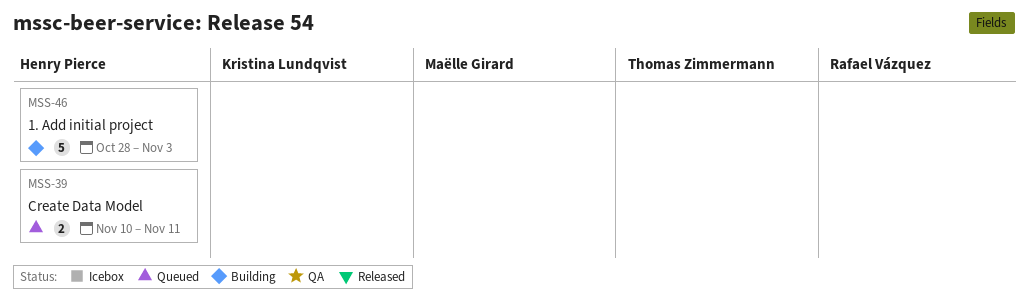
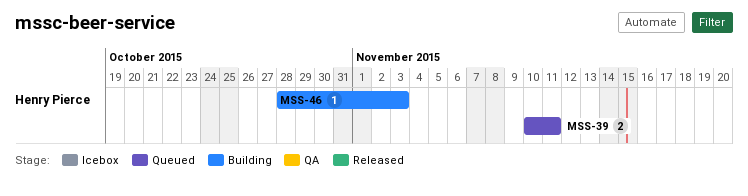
MSS-46, estimate: 5 -> 1

